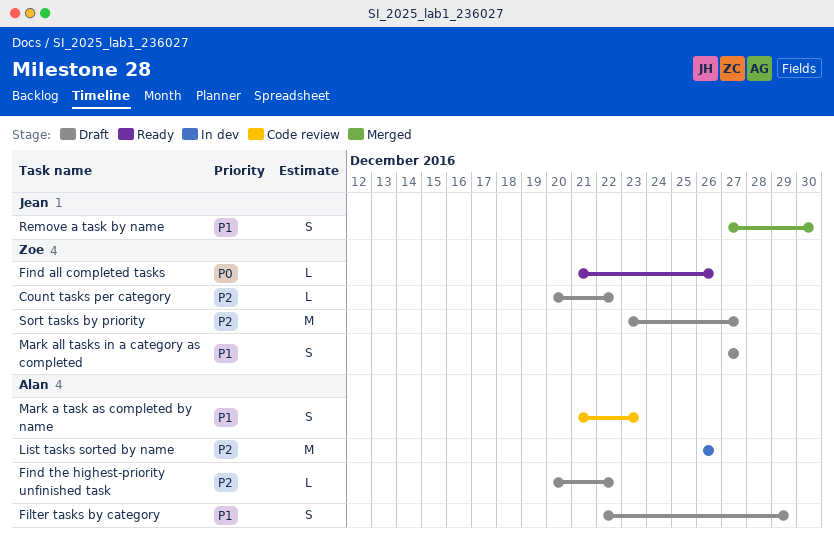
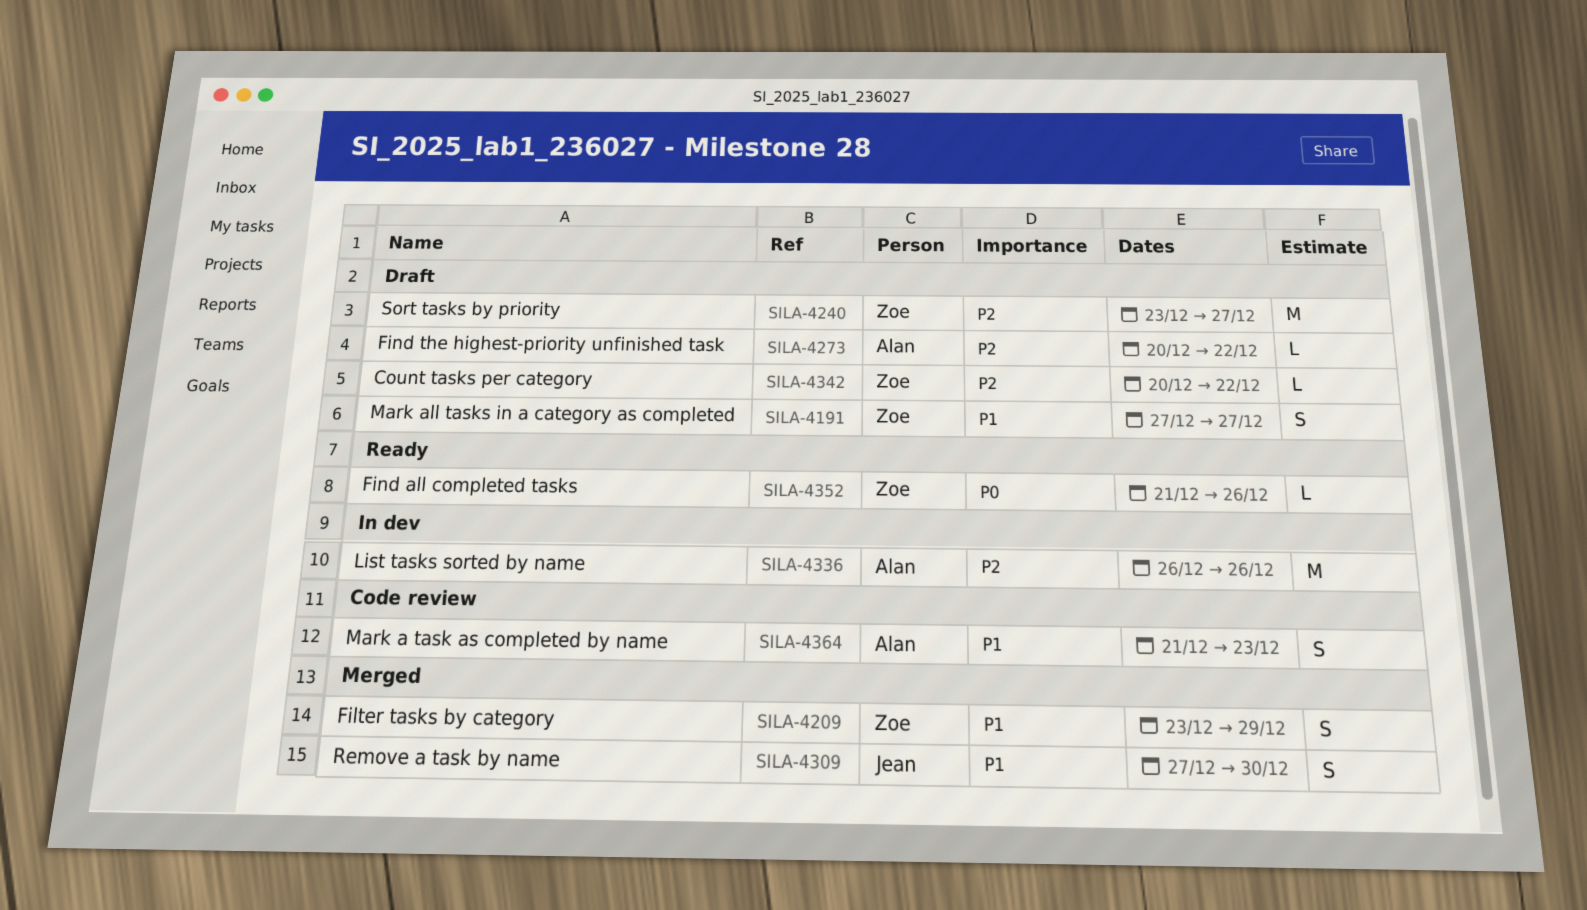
Filter tasks by category, status: Draft -> Merged
Filter tasks by category, owner: Alan -> Zoe
Filter tasks by category, start: Dec 22 -> Dec 23

